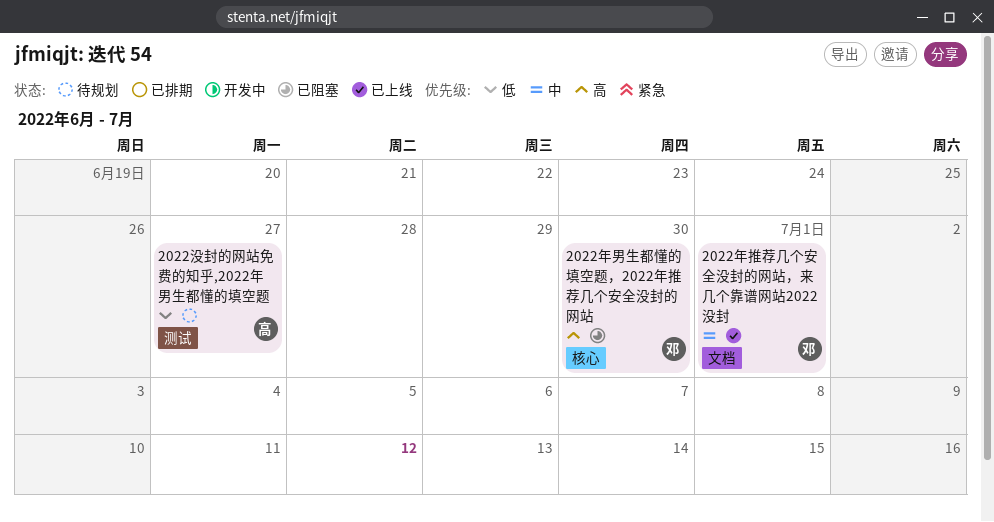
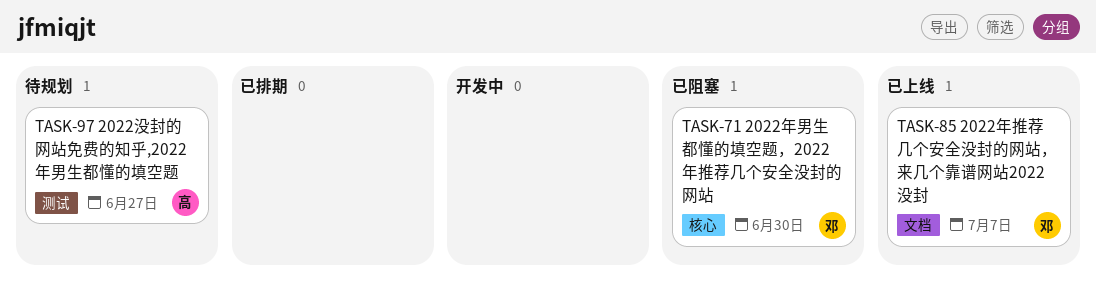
2022年推荐几个安全没封的网站，来几个靠谱网站2022没封, due: Jul 1 -> Jul 7

